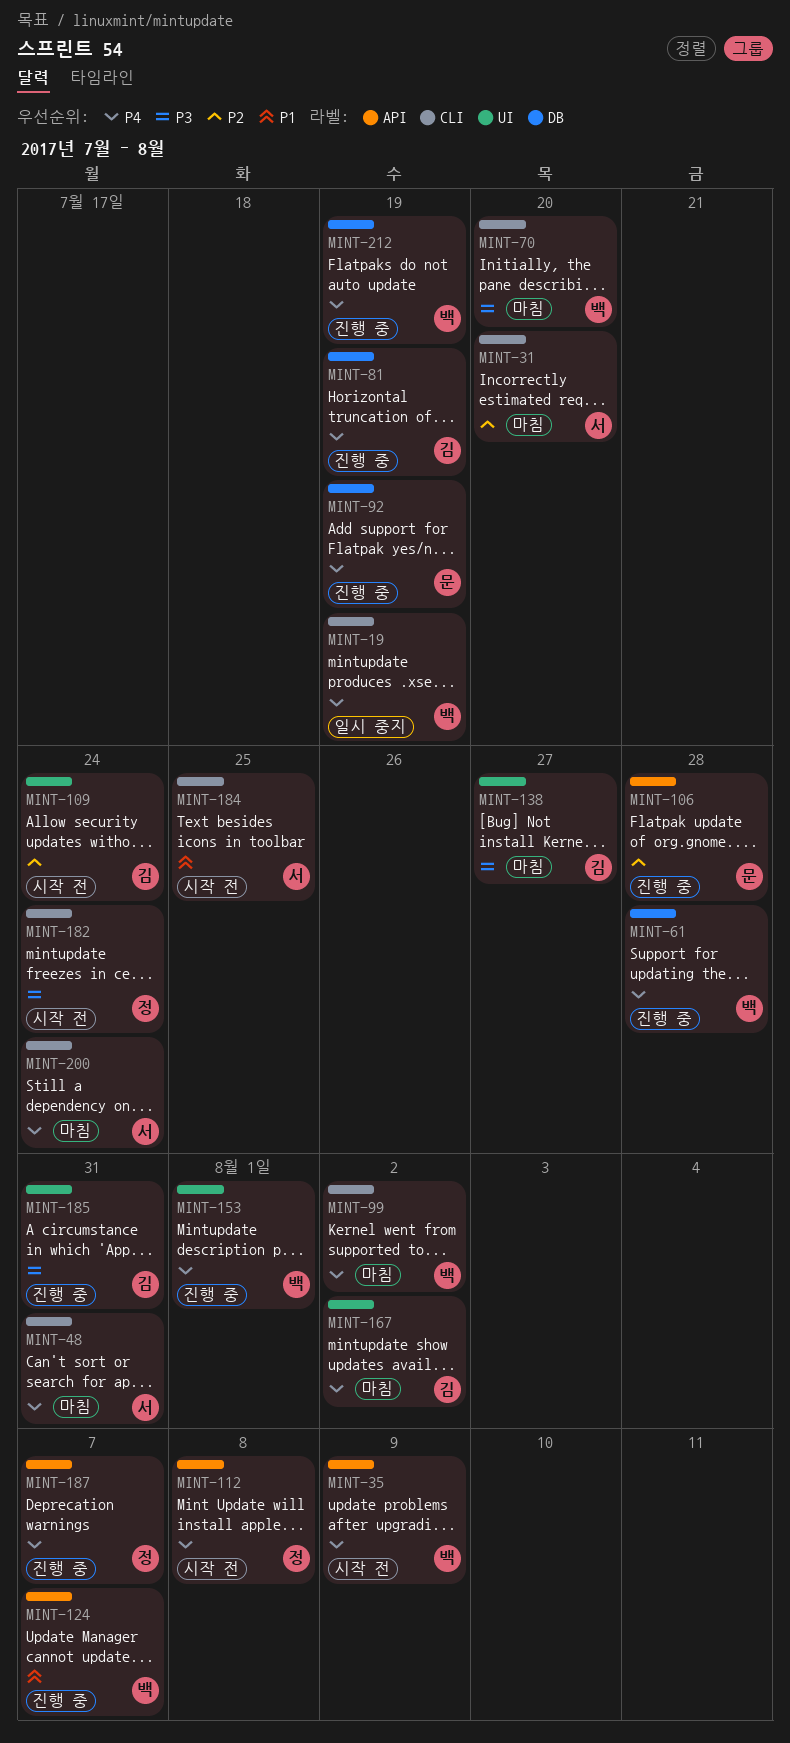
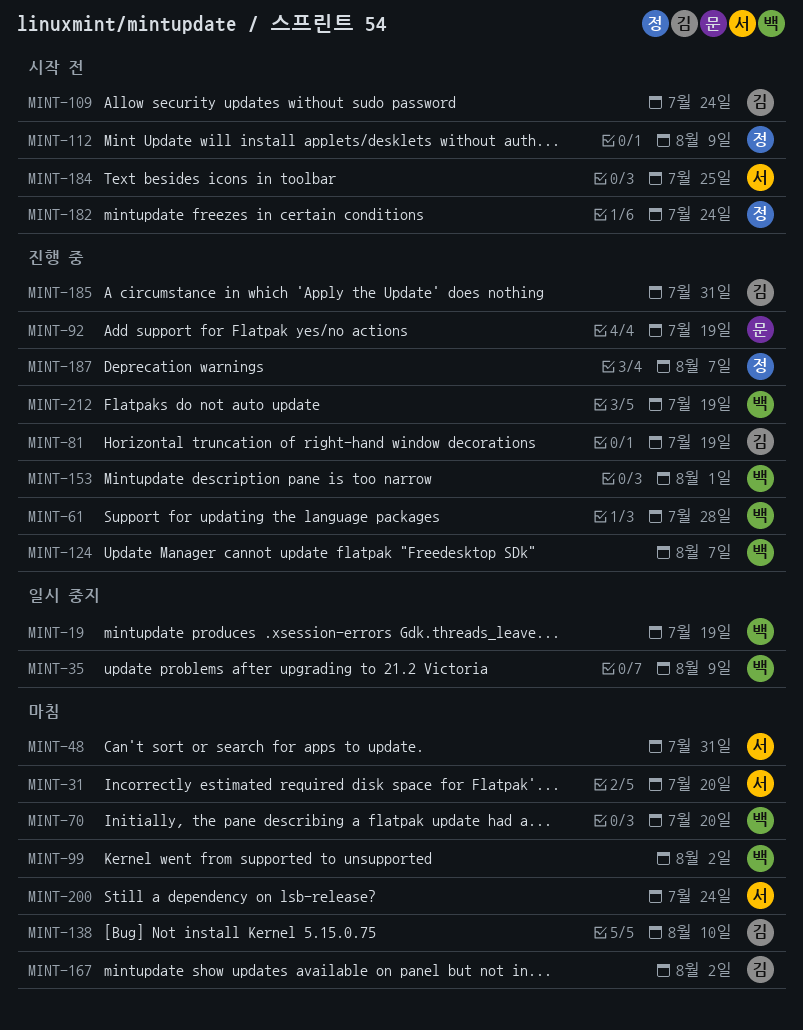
MINT-35, status: 시작 전 -> 일시 중지
MINT-106: present -> none
MINT-112, due: Aug 8 -> Aug 9
MINT-138, due: Jul 27 -> Aug 10

